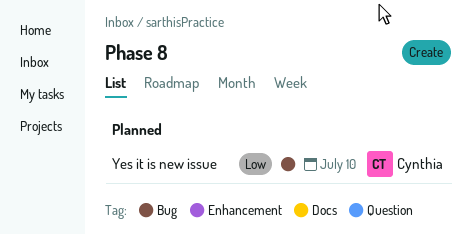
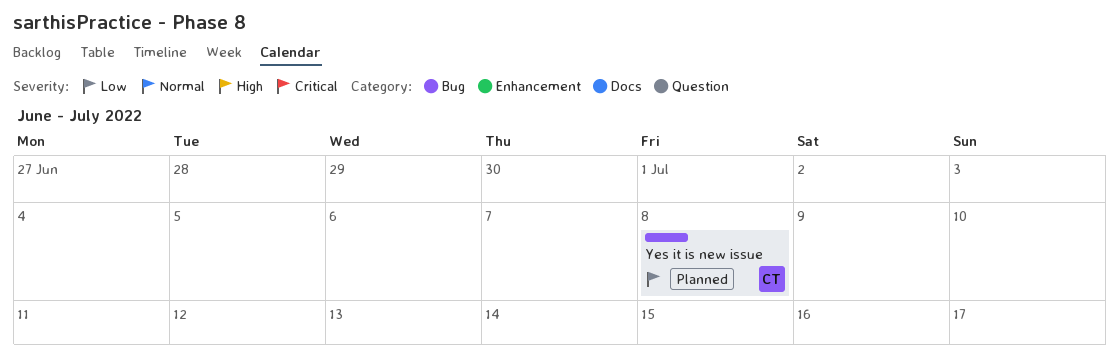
Yes it is new issue, due: Jul 10 -> Jul 8

